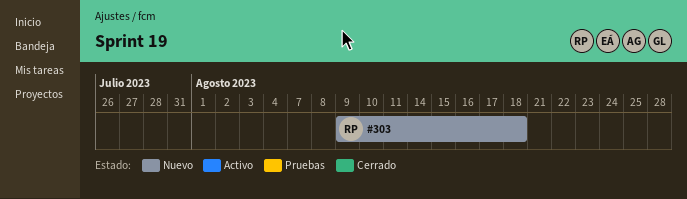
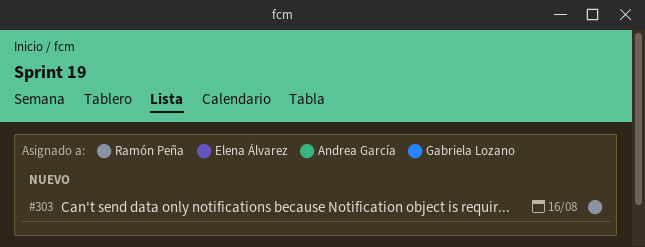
#303, due: Aug 18 -> Aug 16

